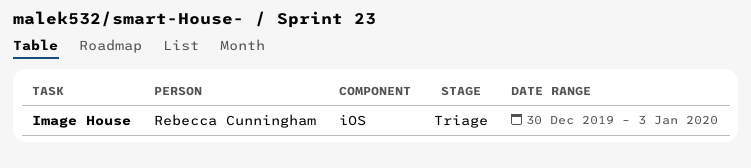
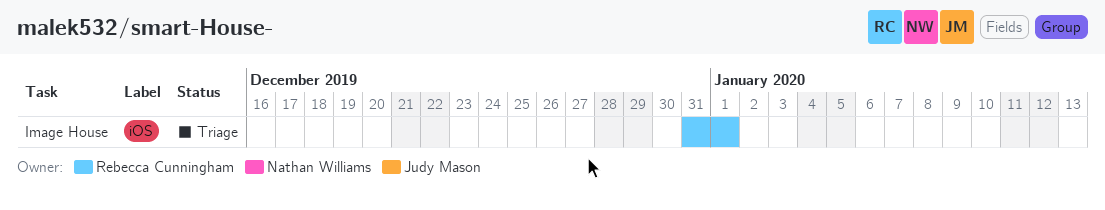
Image House, start: Dec 30 -> Dec 31
Image House, due: Jan 3 -> Jan 1

